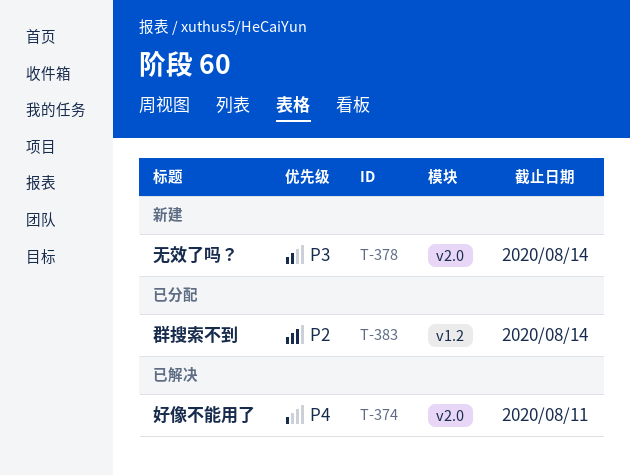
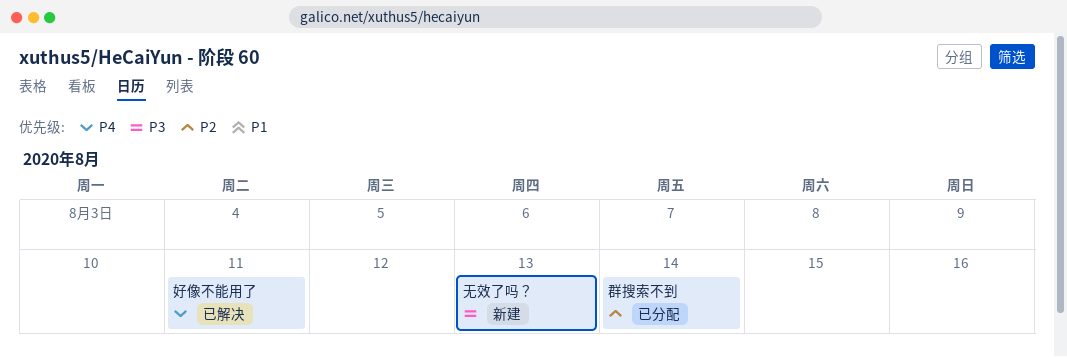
无效了吗？, due: Aug 14 -> Aug 13

